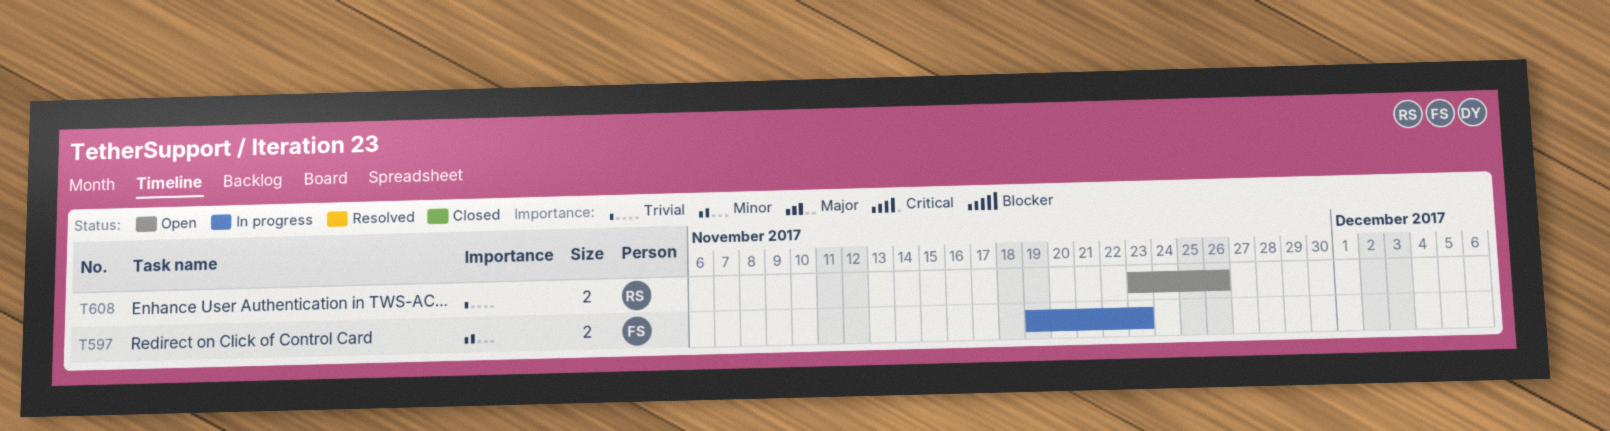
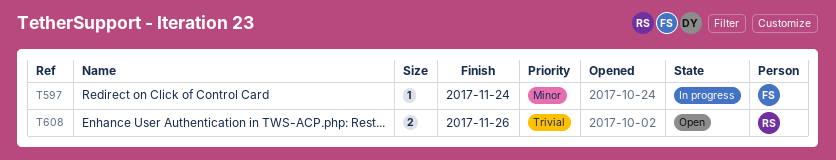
T597, estimate: 2 -> 1
T597, due: Nov 23 -> Nov 24

